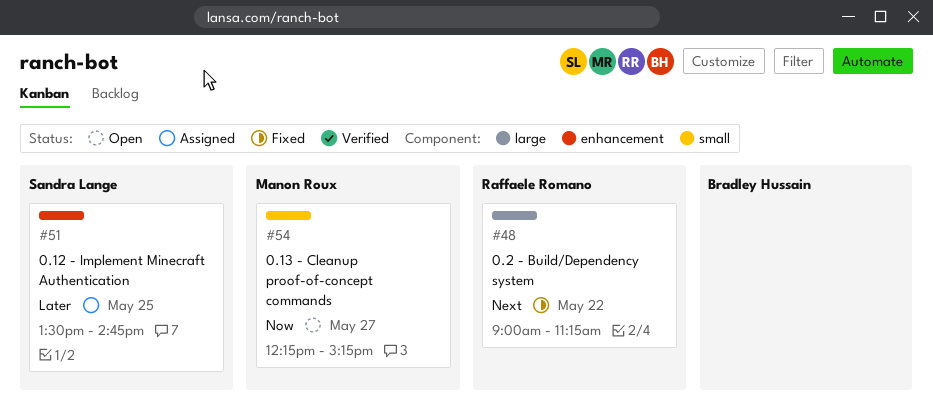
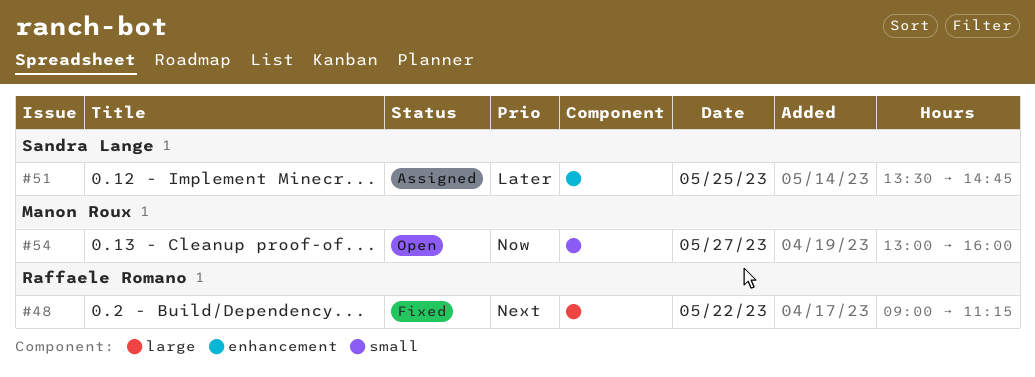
#54, begins: 12:15 -> 13:00
#54, ends: 15:15 -> 16:00

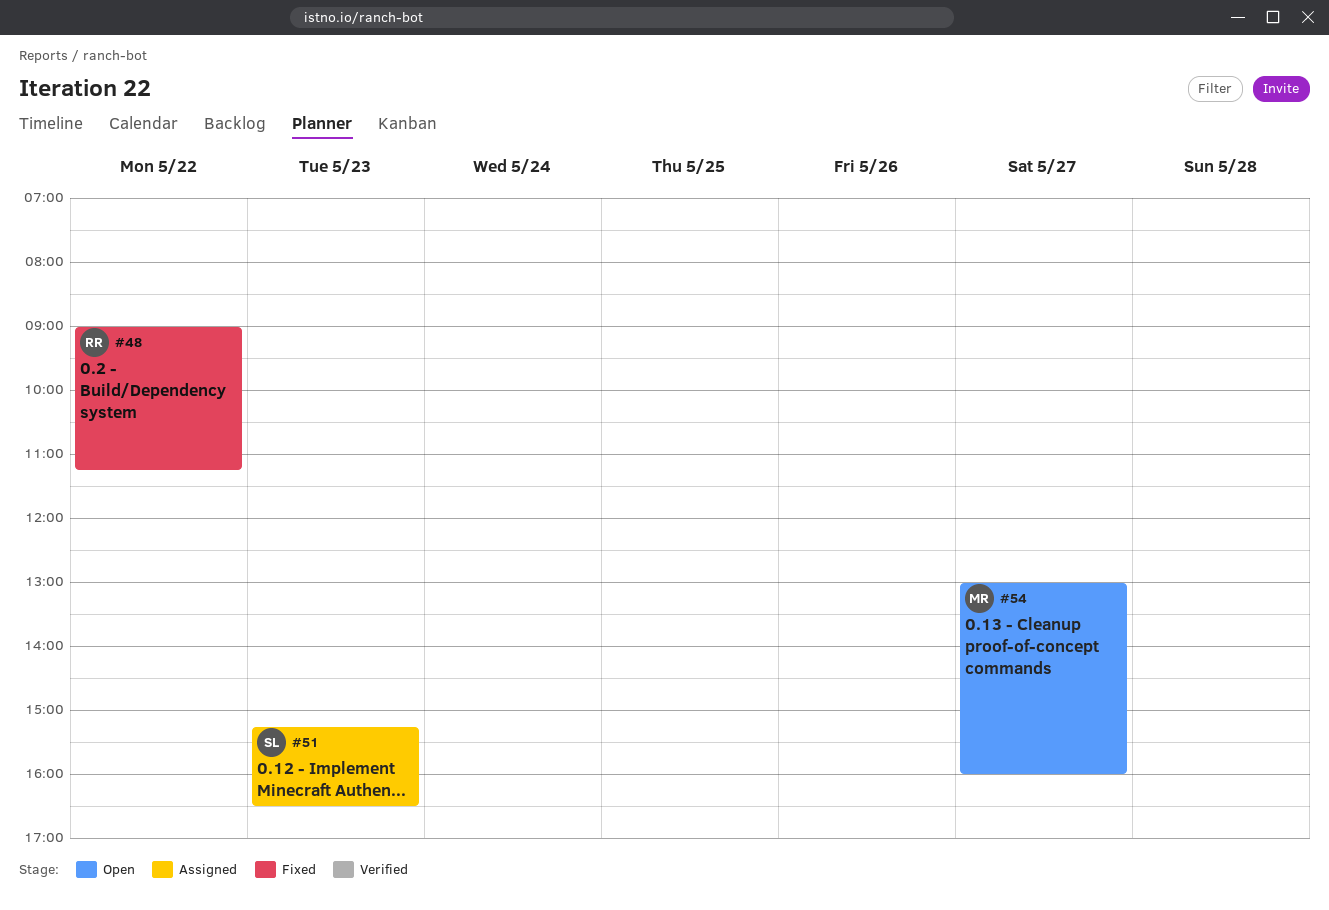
#51, day: May 25 -> May 23
#51, begins: 13:30 -> 15:15
#51, ends: 14:45 -> 16:30

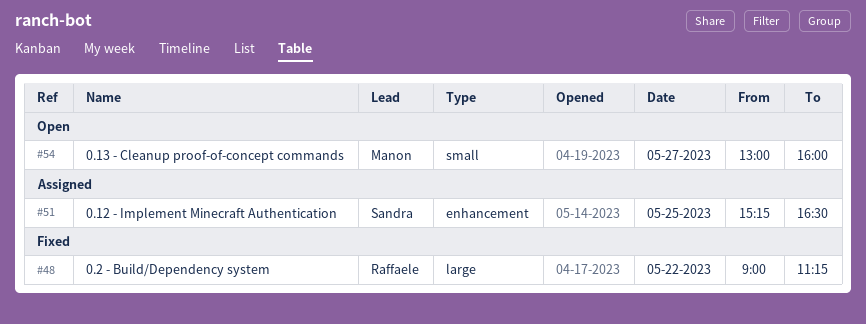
#51, day: May 23 -> May 25

